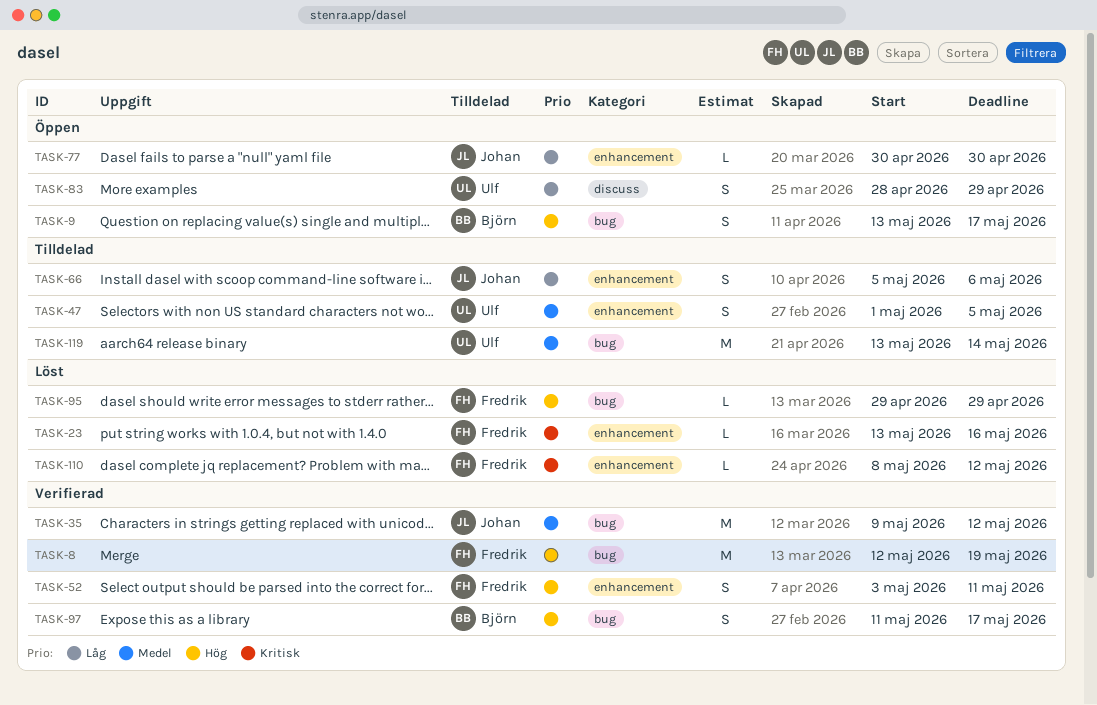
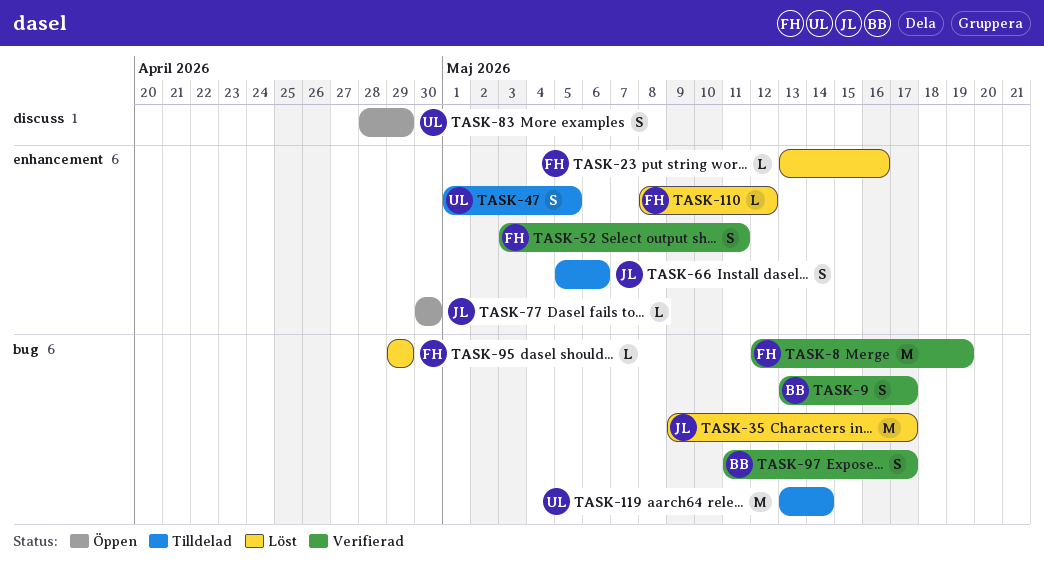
TASK-9, status: Öppen -> Verifierad
TASK-35, status: Verifierad -> Löst
TASK-35, due: May 12 -> May 17

